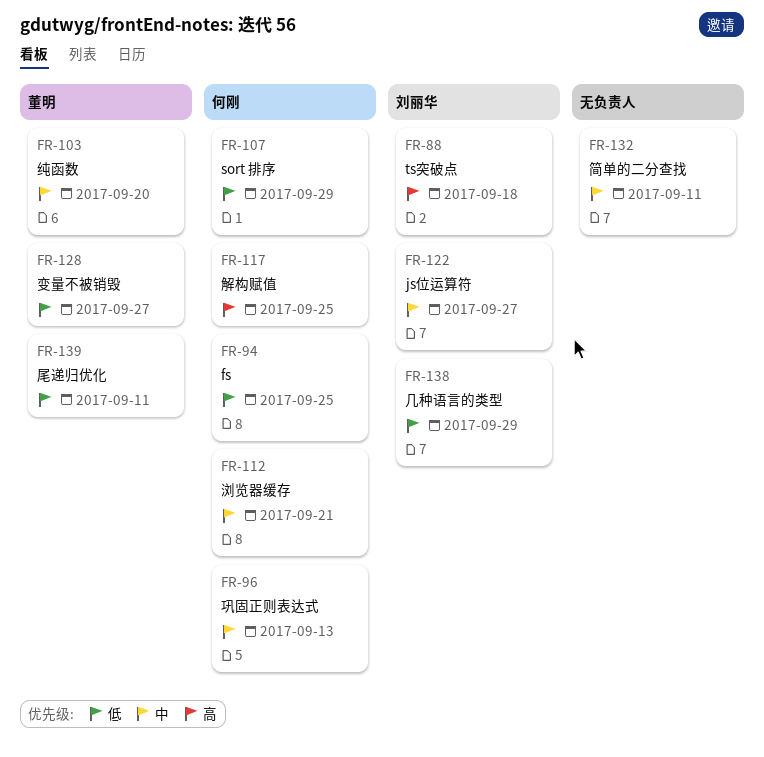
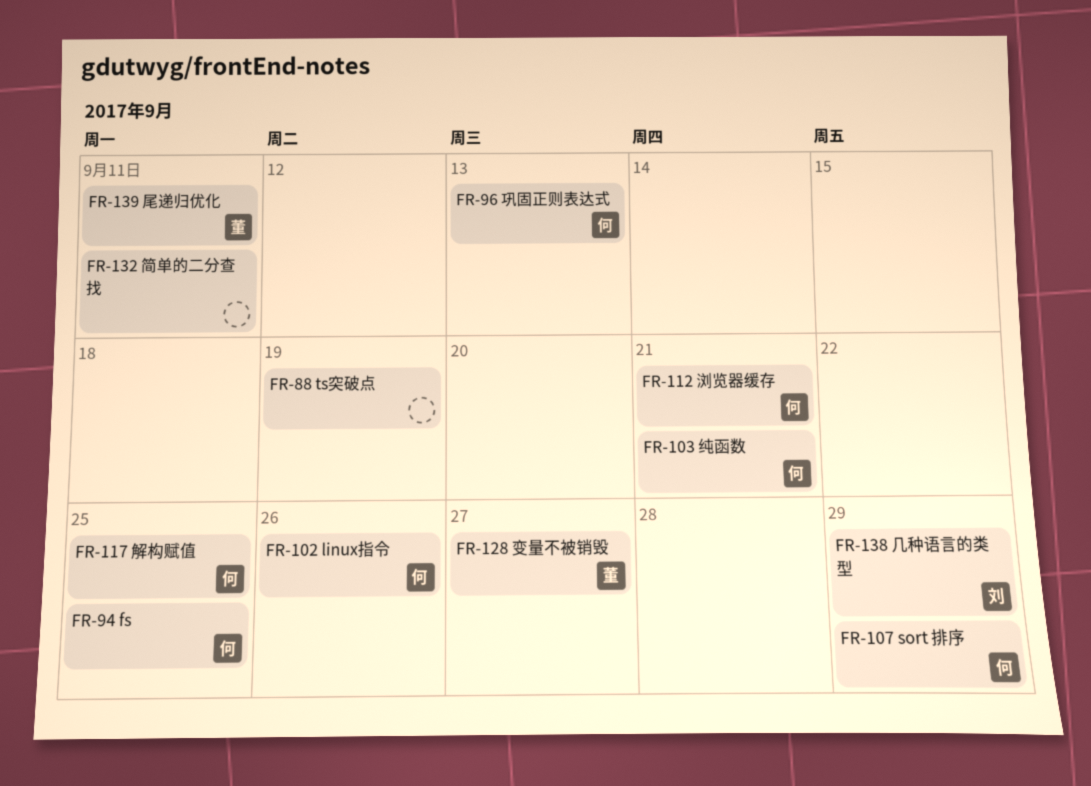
FR-88, owner: 刘丽华 -> none
FR-88, due: Sep 18 -> Sep 19
FR-102: none -> present
FR-103, owner: 董明 -> 何刚
FR-103, due: Sep 20 -> Sep 21
FR-122: present -> none

